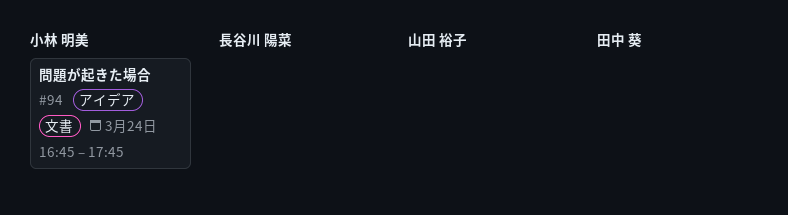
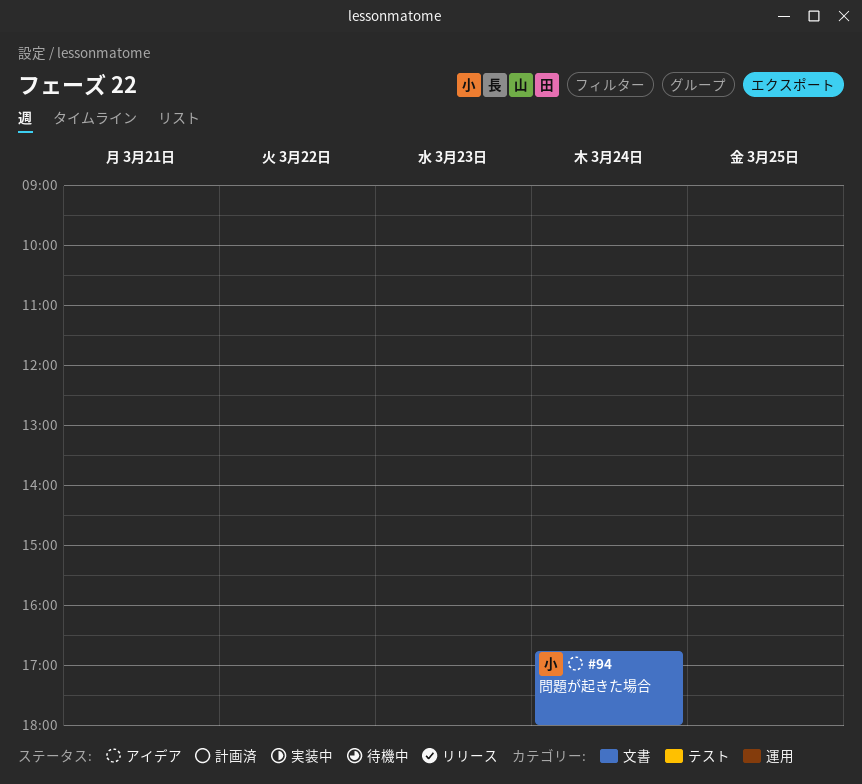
#94, ends: 17:45 -> 18:00

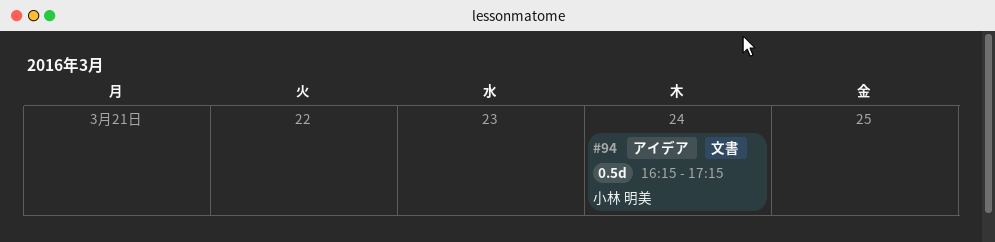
#94, begins: 16:45 -> 16:15
#94, ends: 18:00 -> 17:15

